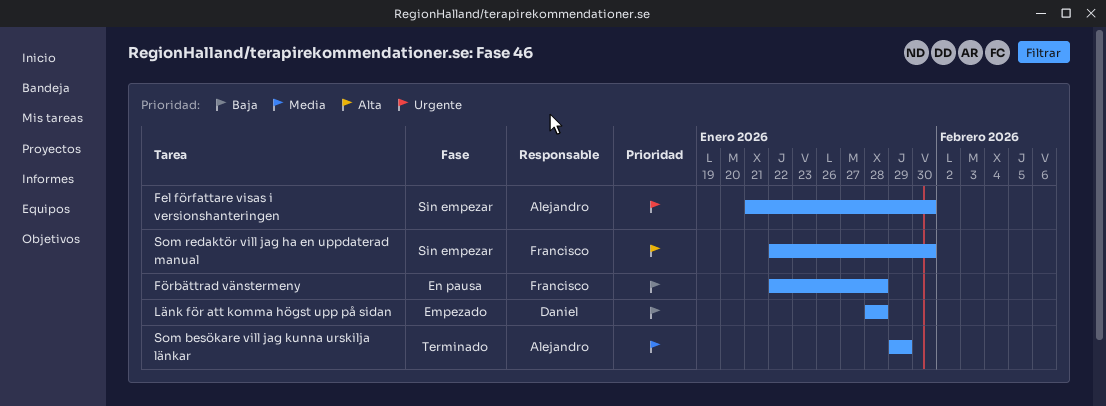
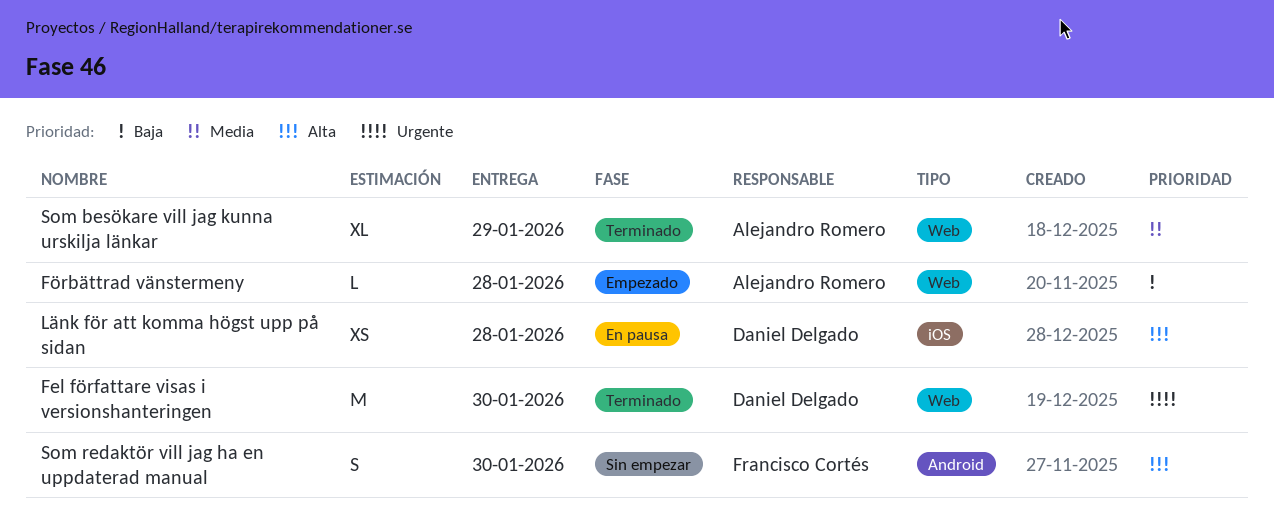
Fel författare visas i versionshanteringen, status: Sin empezar -> Terminado
Fel författare visas i versionshanteringen, owner: Alejandro Romero -> Daniel Delgado
Förbättrad vänstermeny, status: En pausa -> Empezado
Förbättrad vänstermeny, owner: Francisco Cortés -> Alejandro Romero
Länk för att komma högst upp på sidan, status: Empezado -> En pausa
Länk för att komma högst upp på sidan, priority: Baja -> Alta

